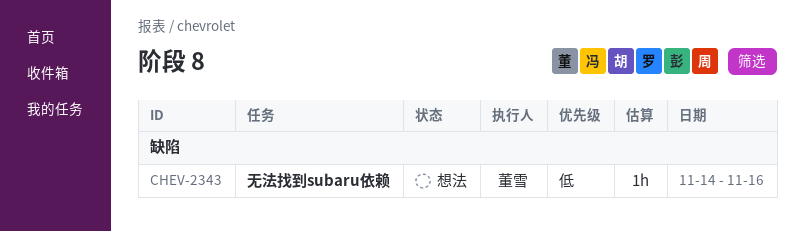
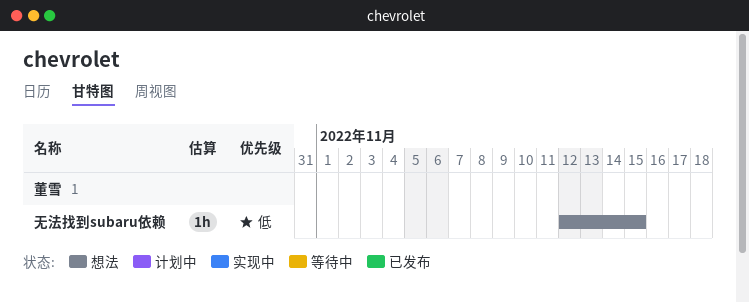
无法找到subaru依赖, start: Nov 14 -> Nov 12
无法找到subaru依赖, due: Nov 16 -> Nov 15

